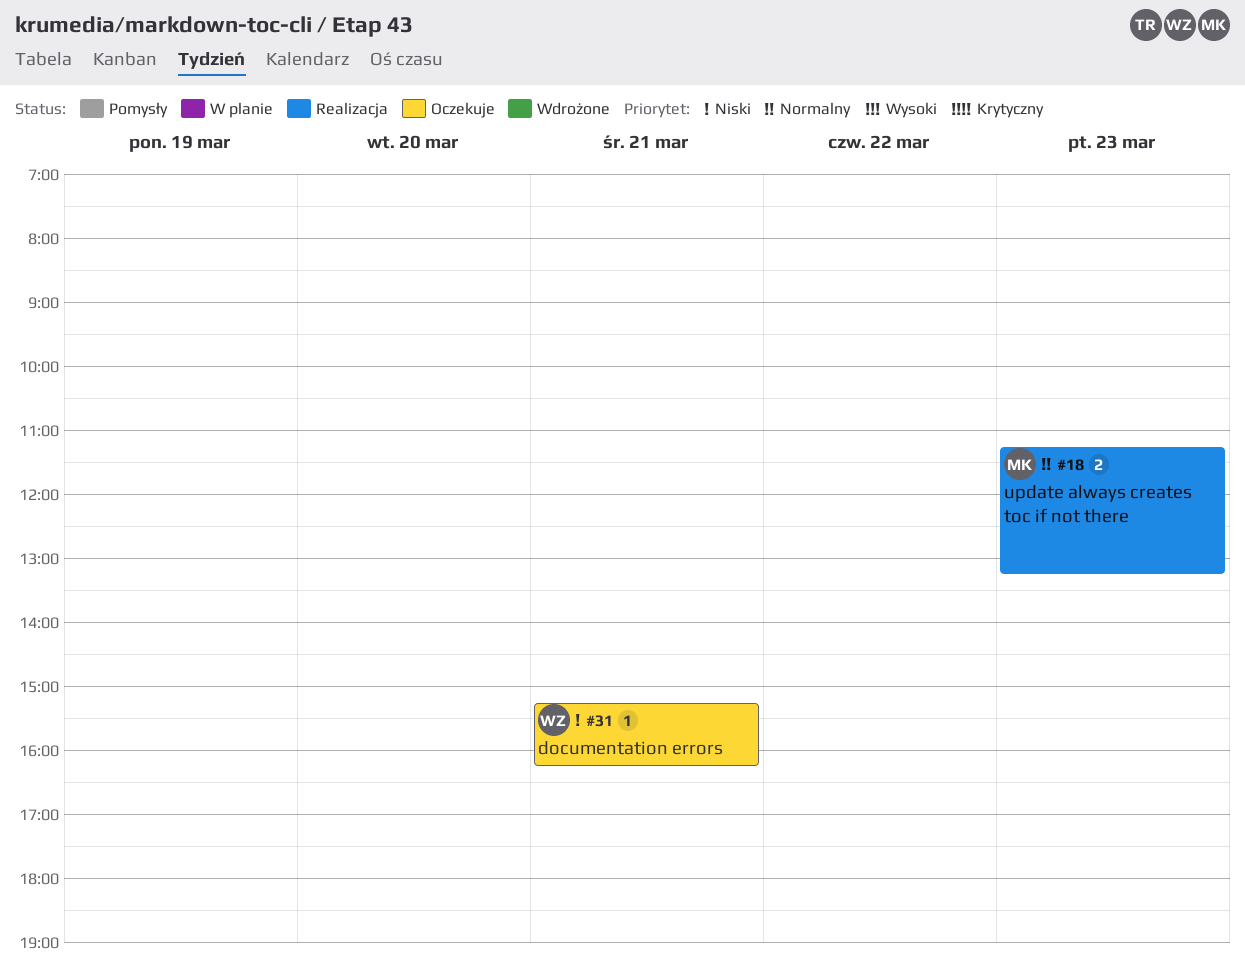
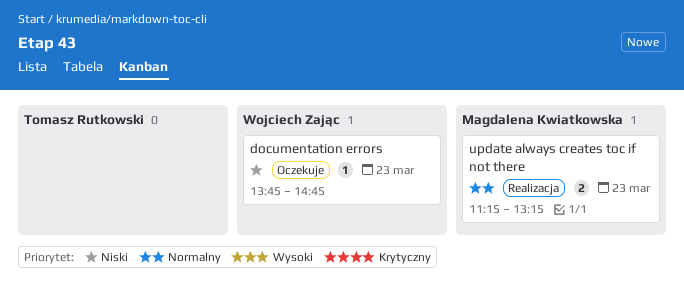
documentation errors, day: Mar 21 -> Mar 23
documentation errors, begins: 15:15 -> 13:45
documentation errors, ends: 16:15 -> 14:45

